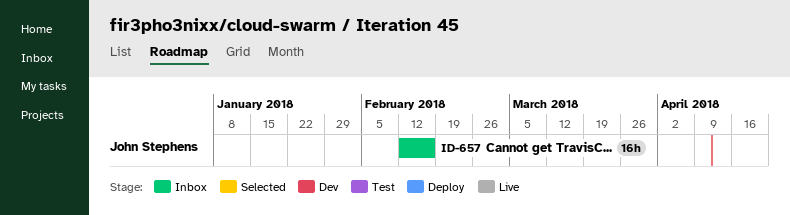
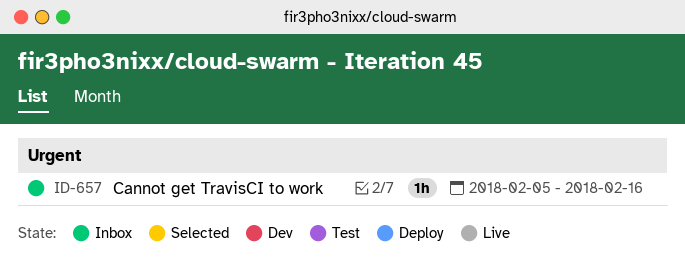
ID-657, estimate: 16h -> 1h
ID-657, start: Feb 12 -> Feb 5

